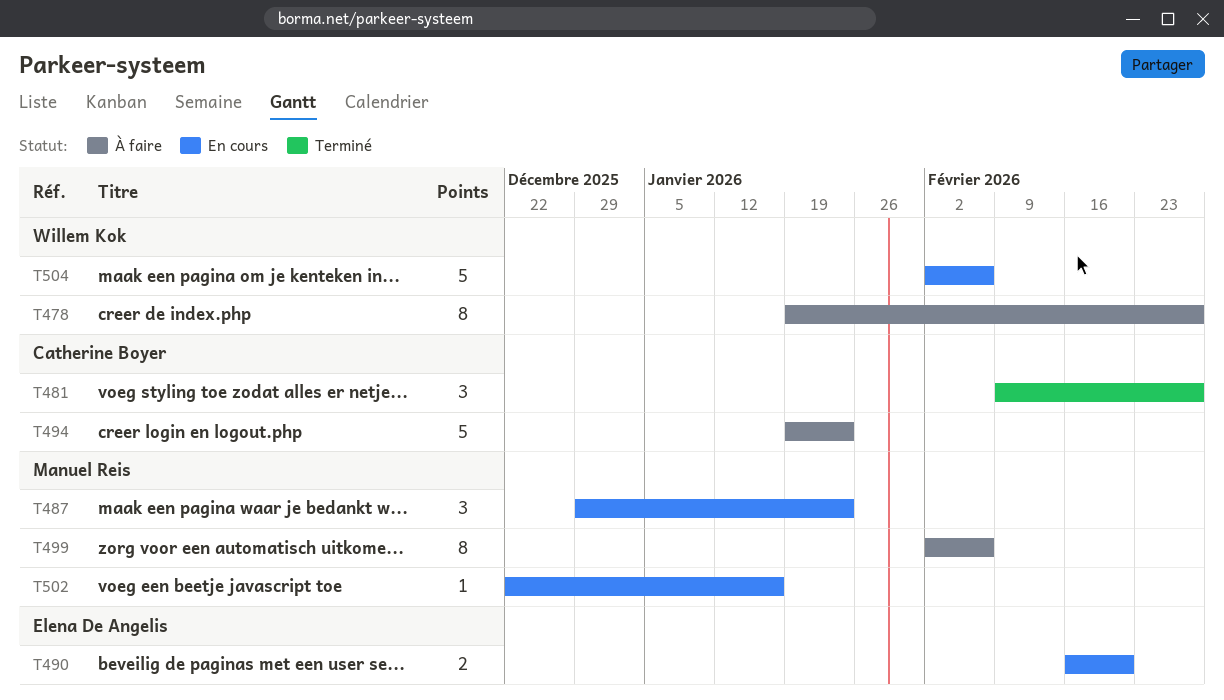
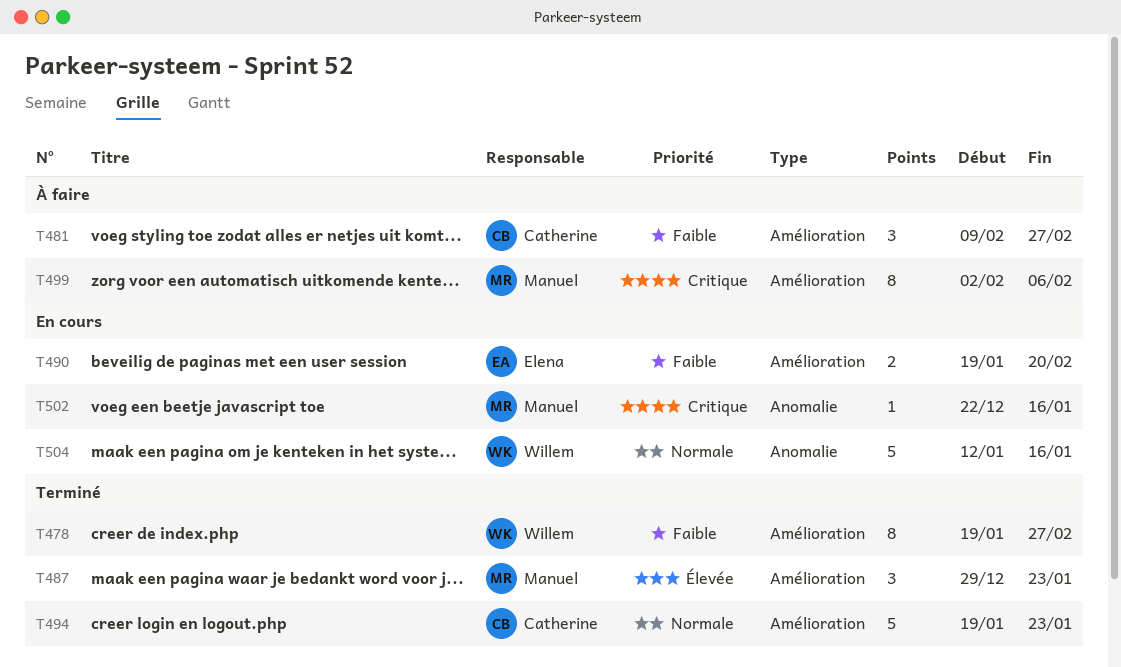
T478, status: À faire -> Terminé
T481, status: Terminé -> À faire
T487, status: En cours -> Terminé
T490, start: Feb 16 -> Jan 19
T494, status: À faire -> Terminé
T504, start: Feb 2 -> Jan 12
T504, due: Feb 6 -> Jan 16

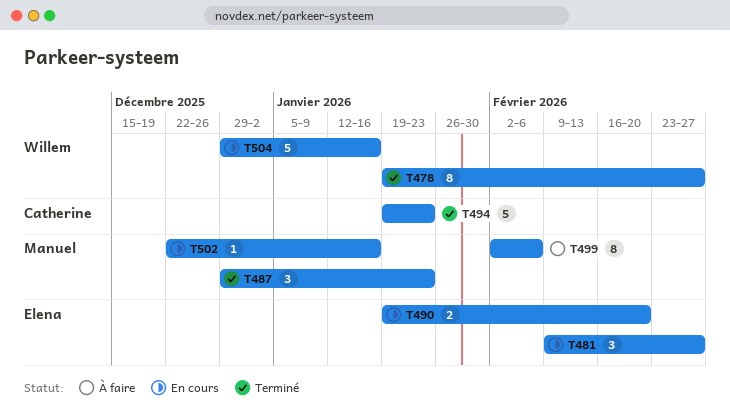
T481, status: À faire -> En cours
T481, owner: Catherine -> Elena
T504, start: Jan 12 -> Dec 29

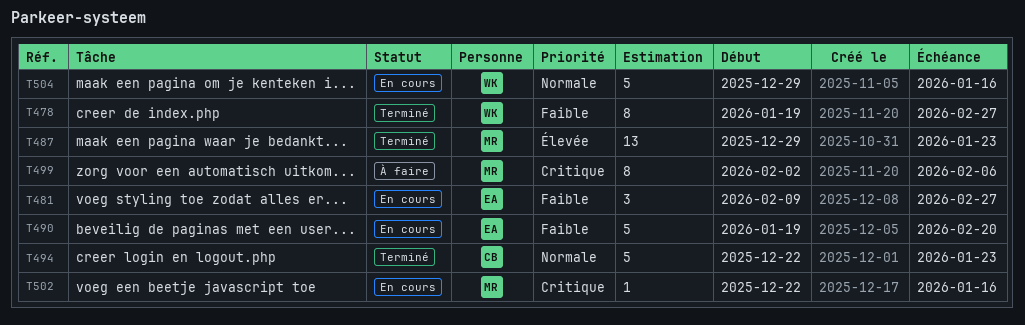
T487, estimate: 3 -> 13
T490, estimate: 2 -> 5
T494, start: Jan 19 -> Dec 22

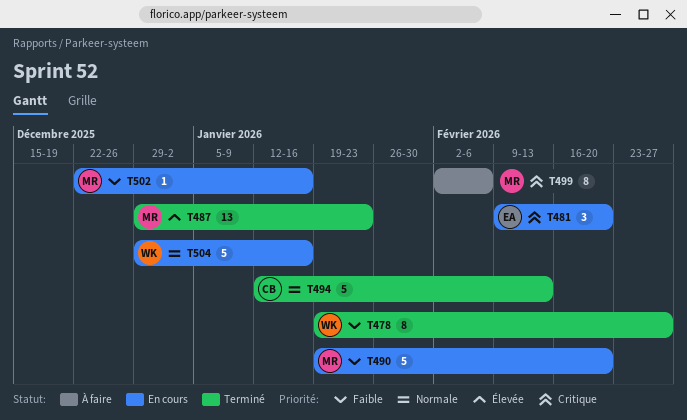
T481, priority: Faible -> Critique
T481, due: Feb 27 -> Feb 20
T490, owner: EA -> MR
T494, start: Dec 22 -> Jan 12
T494, due: Jan 23 -> Feb 13
T502, priority: Critique -> Faible

